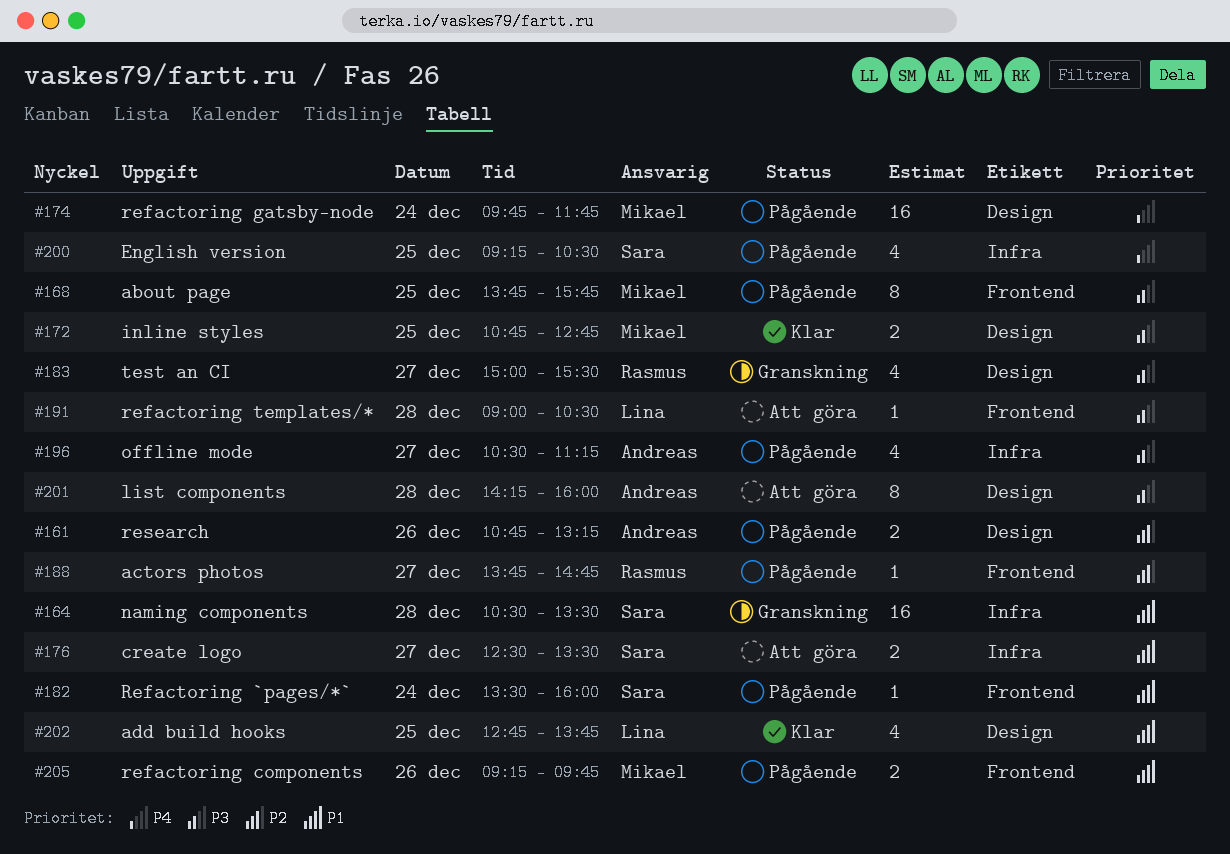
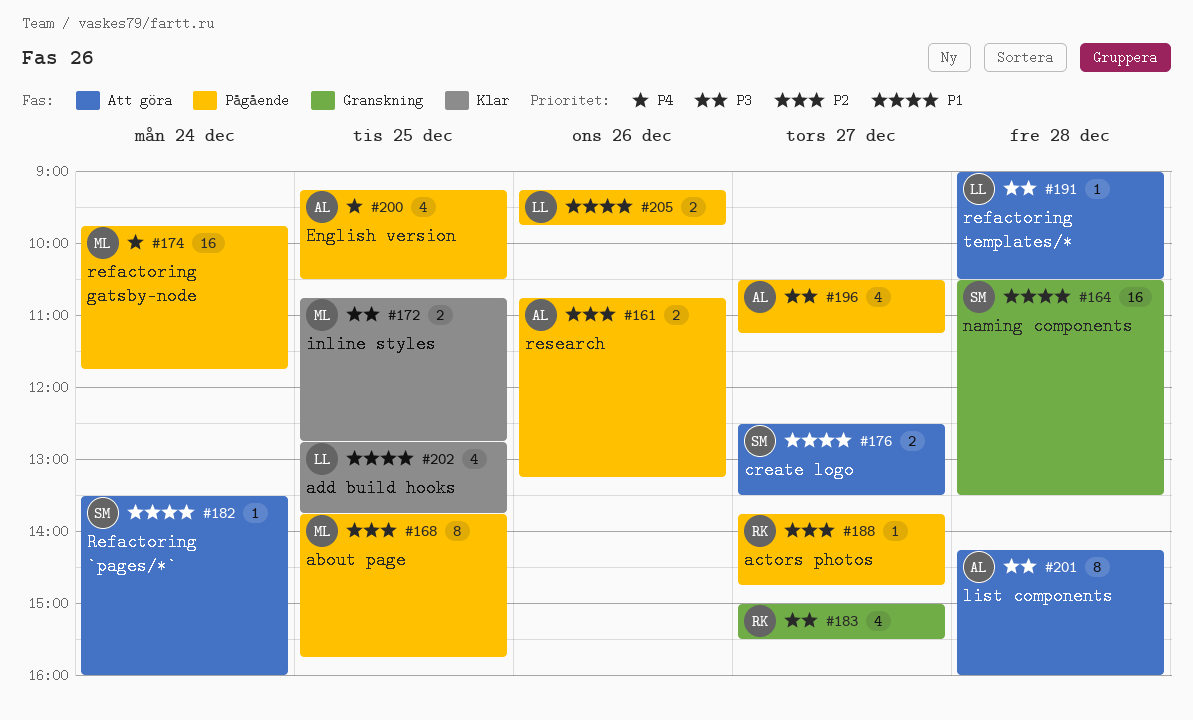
#168, priority: P3 -> P2
#182, status: Pågående -> Att göra
#200, owner: Sara -> Andreas
#205, owner: Mikael -> Lina

